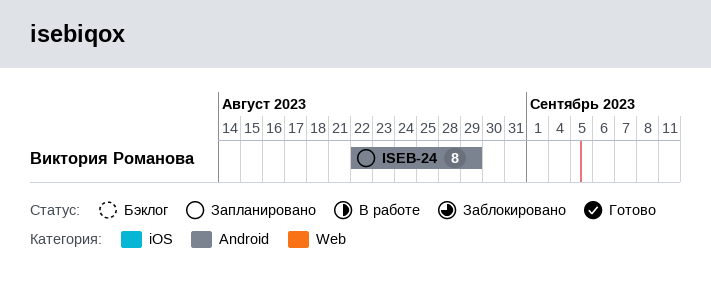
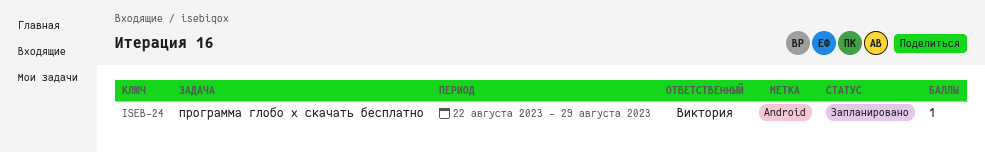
ISEB-24, estimate: 8 -> 1

